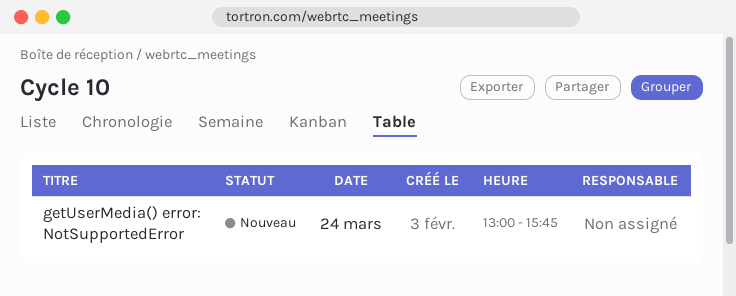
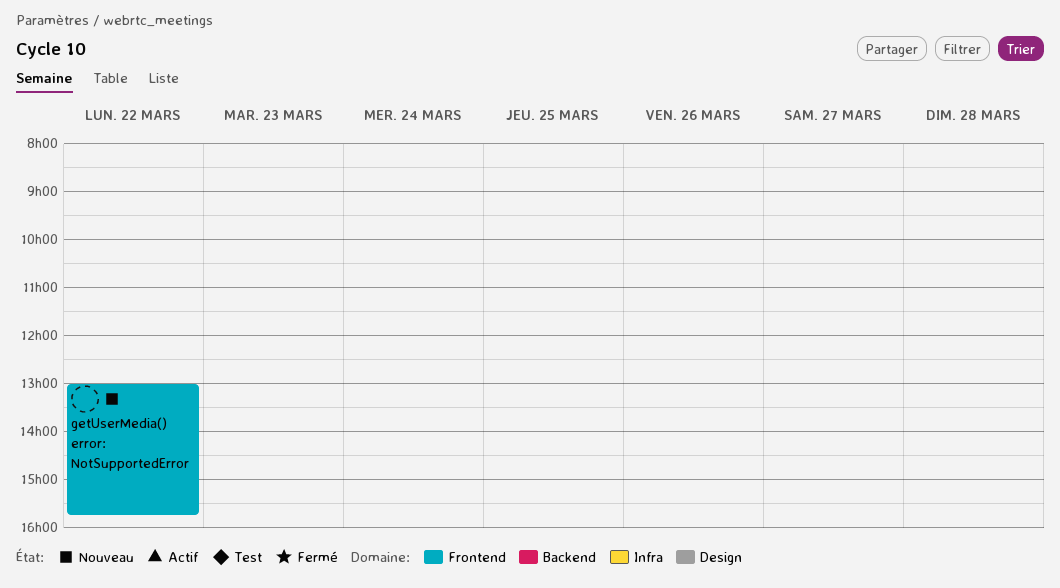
getUserMedia() error: NotSupportedError, day: Mar 24 -> Mar 22

